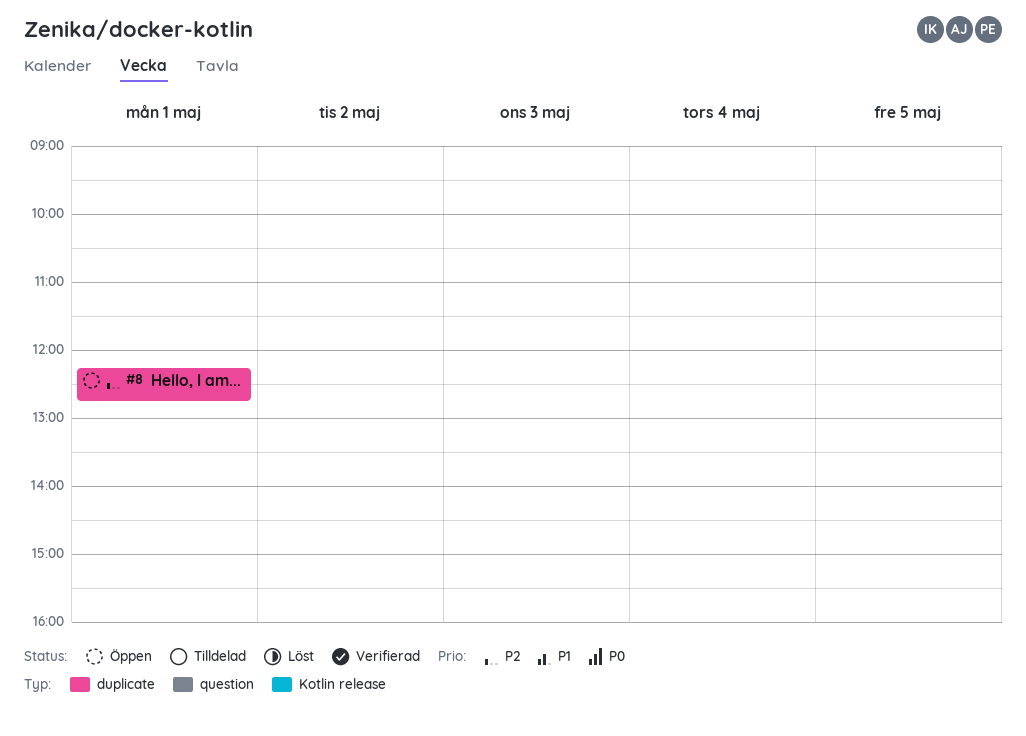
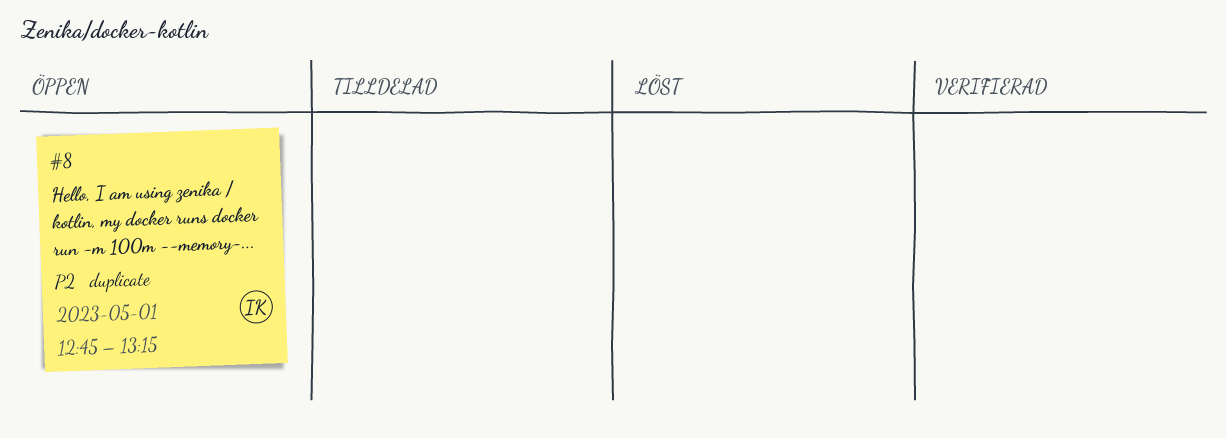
#8, begins: 12:15 -> 12:45
#8, ends: 12:45 -> 13:15

